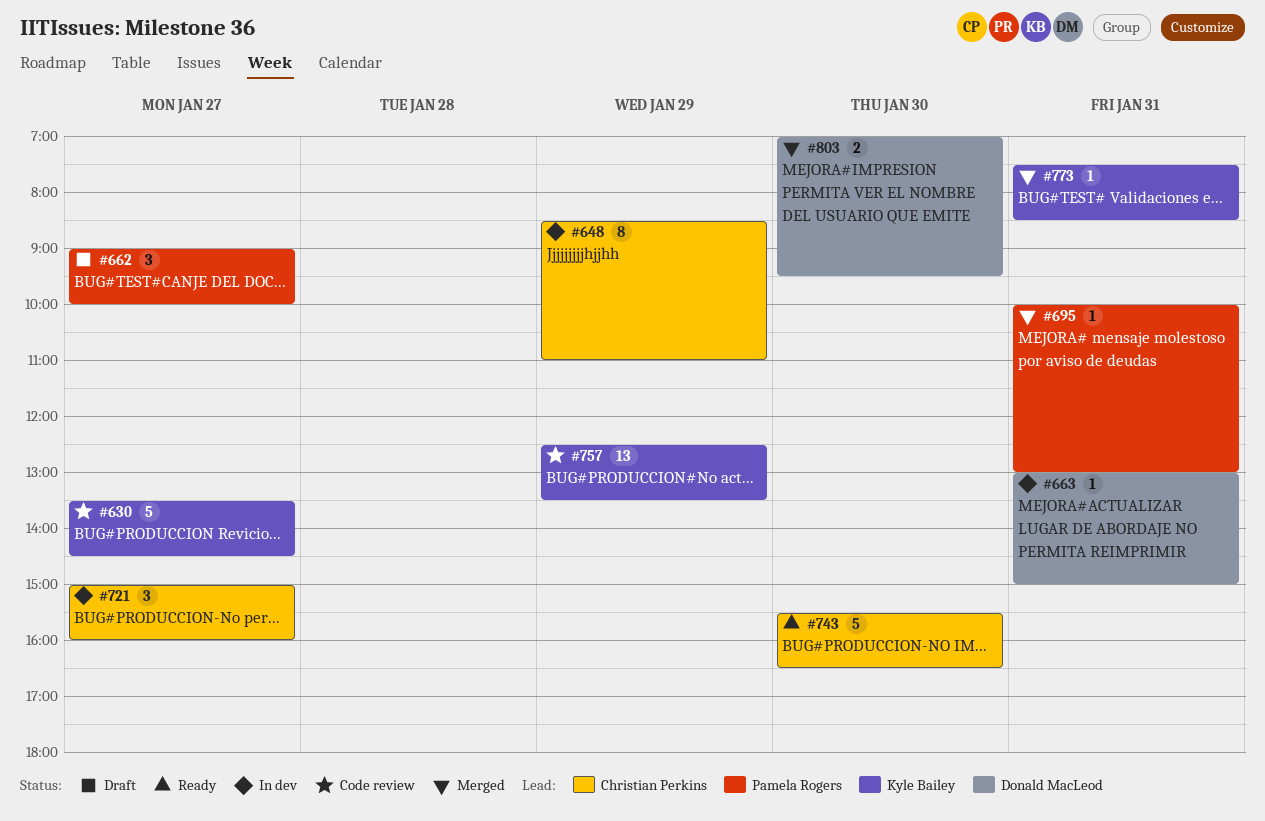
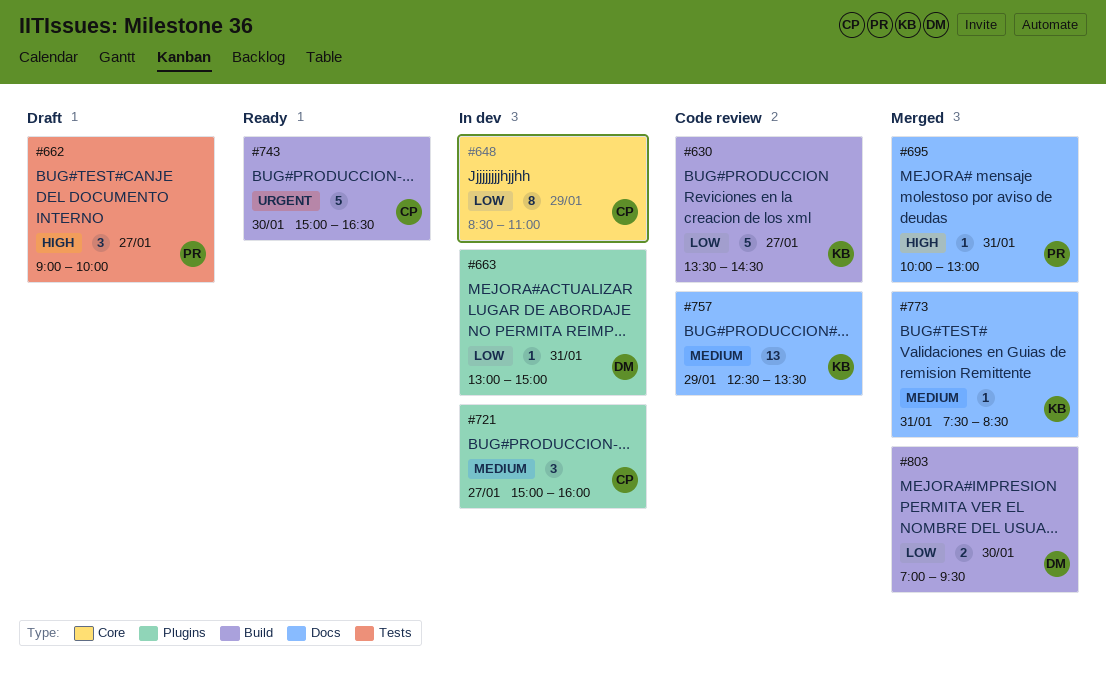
#743, begins: 15:30 -> 15:00

